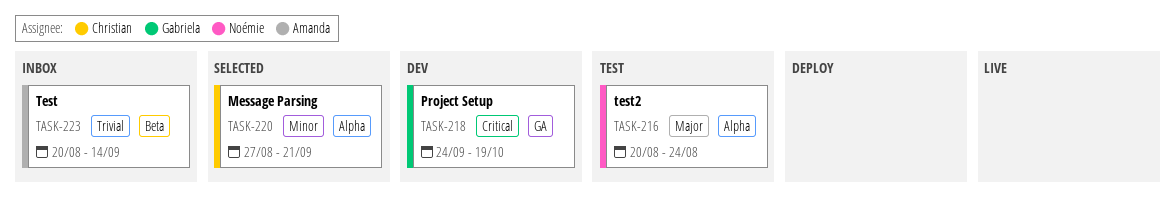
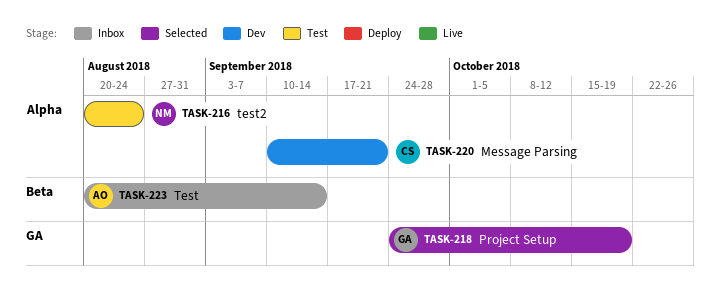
TASK-218, status: Dev -> Selected
TASK-220, status: Selected -> Dev
TASK-220, start: Aug 27 -> Sep 10

